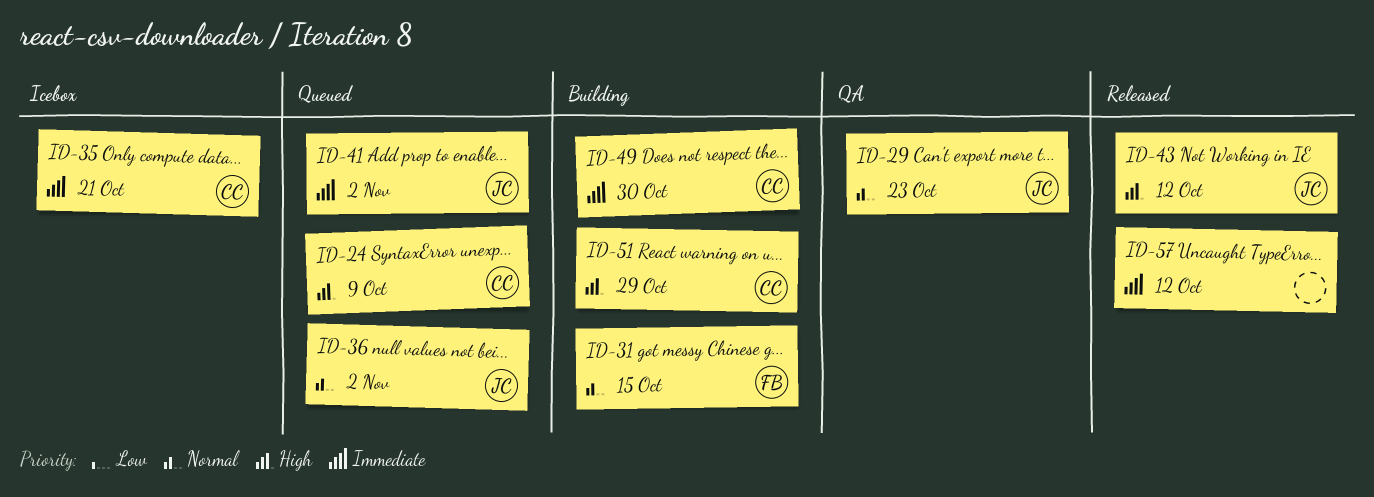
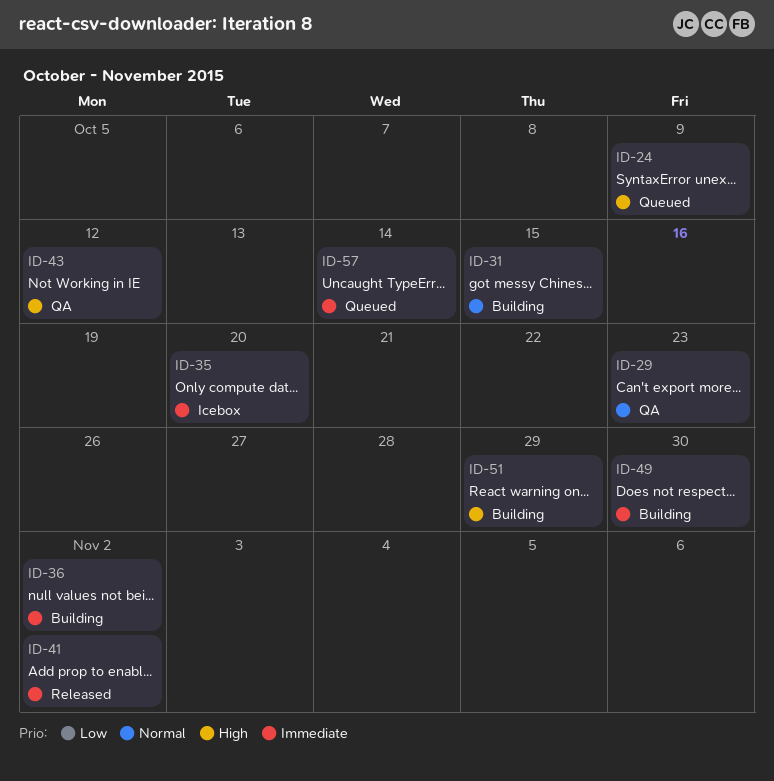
ID-35, due: Oct 21 -> Oct 20
ID-36, status: Queued -> Building
ID-36, priority: Normal -> Immediate
ID-41, status: Queued -> Released
ID-43, status: Released -> QA
ID-57, status: Released -> Queued
ID-57, due: Oct 12 -> Oct 14

